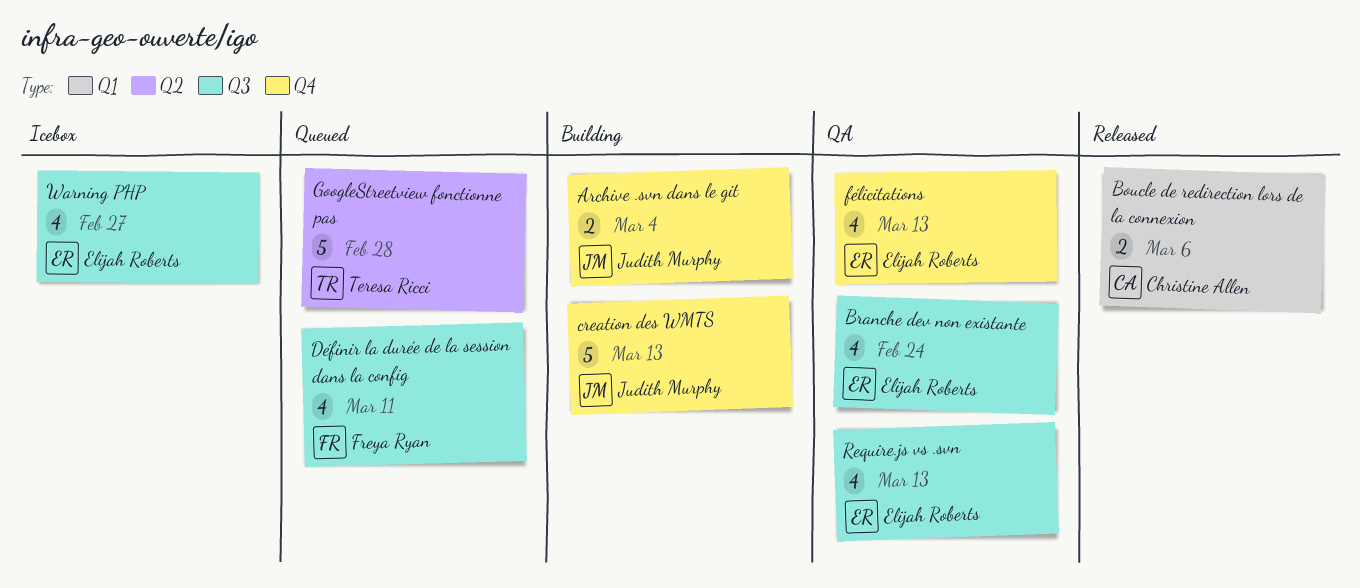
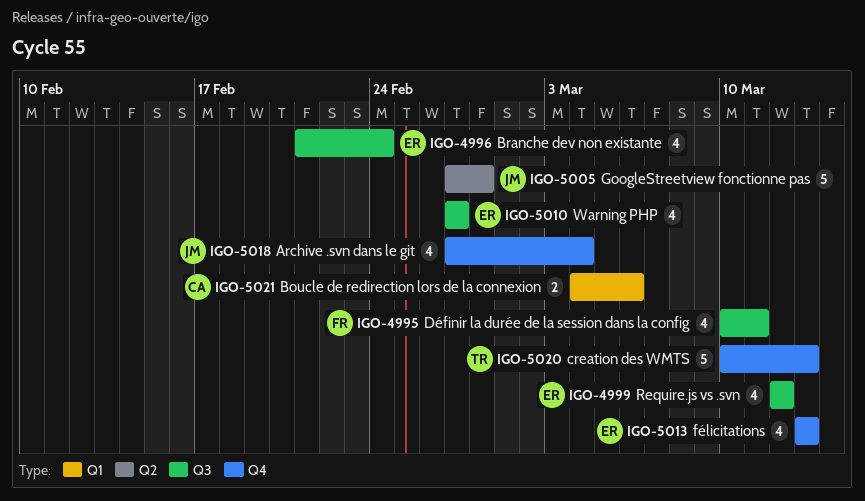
Archive .svn dans le git, estimate: 2 -> 4
creation des WMTS, owner: Judith Murphy -> Teresa Ricci
GoogleStreetview fonctionne pas, owner: Teresa Ricci -> Judith Murphy
Require.js vs .svn, due: Mar 13 -> Mar 12

